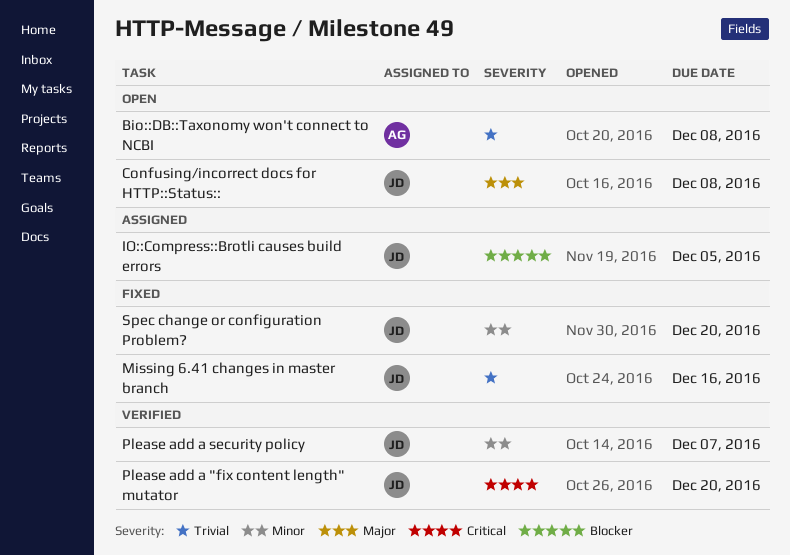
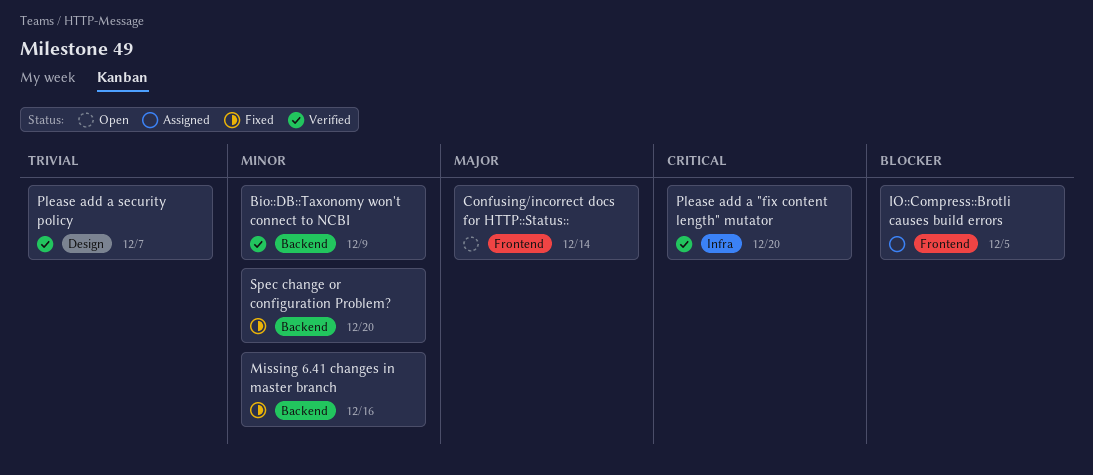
Bio::DB::Taxonomy won't connect to NCBI, status: Open -> Verified
Bio::DB::Taxonomy won't connect to NCBI, priority: Trivial -> Minor
Bio::DB::Taxonomy won't connect to NCBI, due: Dec 8 -> Dec 9
Confusing/incorrect docs for HTTP::Status::, due: Dec 8 -> Dec 14
Missing 6.41 changes in master branch, priority: Trivial -> Minor
Please add a security policy, priority: Minor -> Trivial

